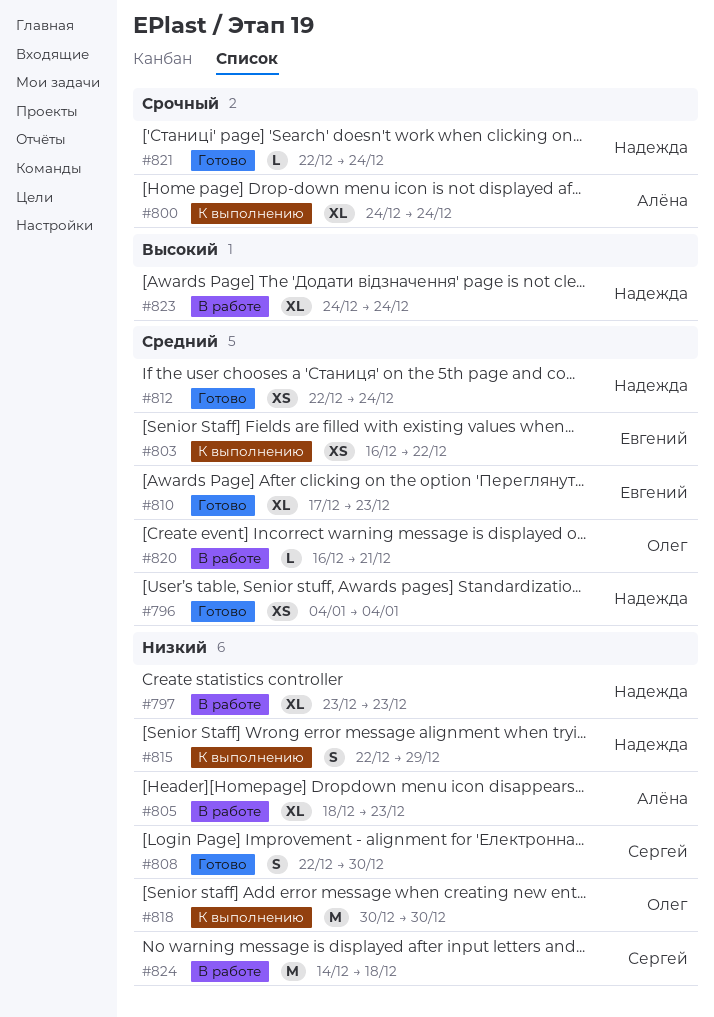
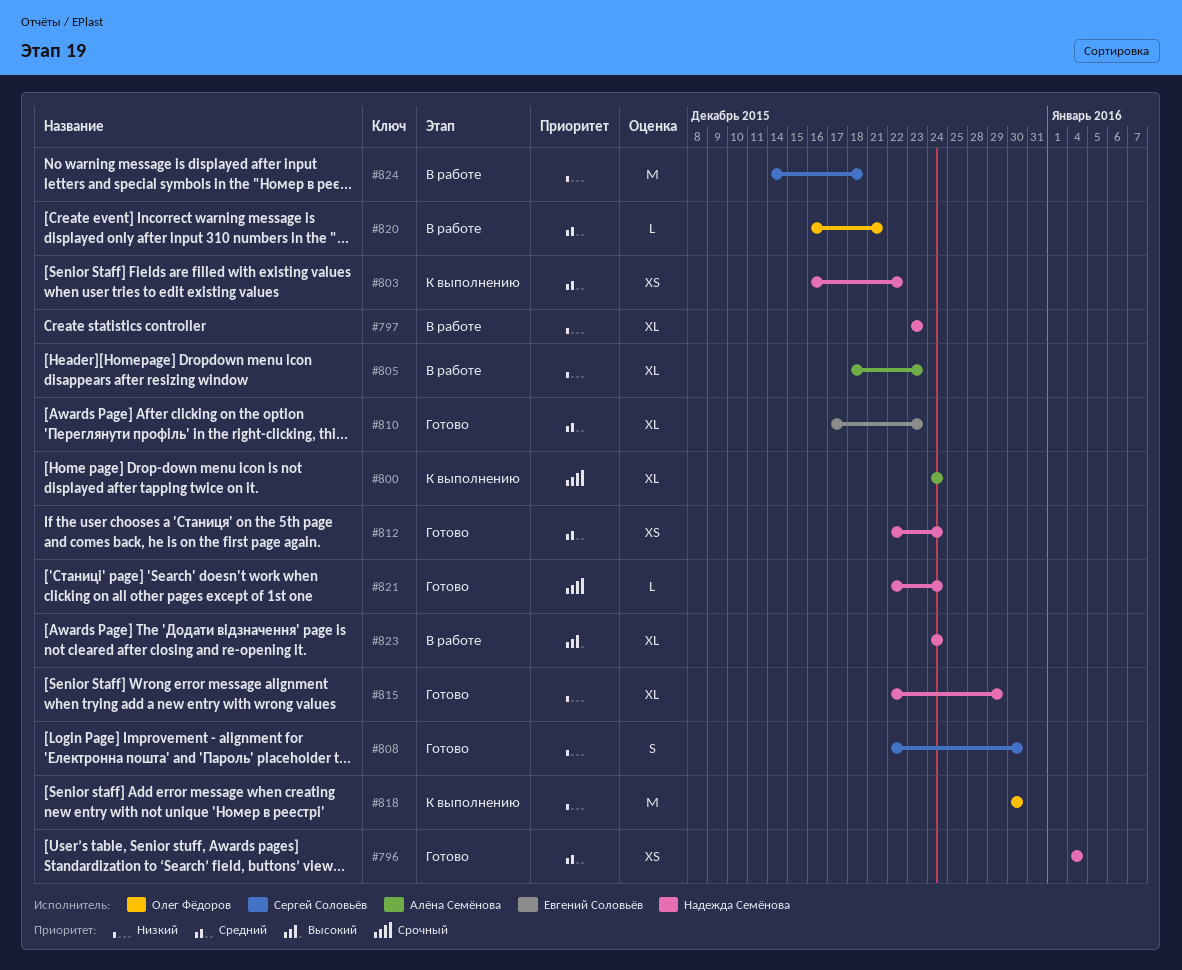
#803, owner: Евгений Соловьёв -> Надежда Семёнова
#815, status: К выполнению -> Готово
#815, estimate: S -> XL

